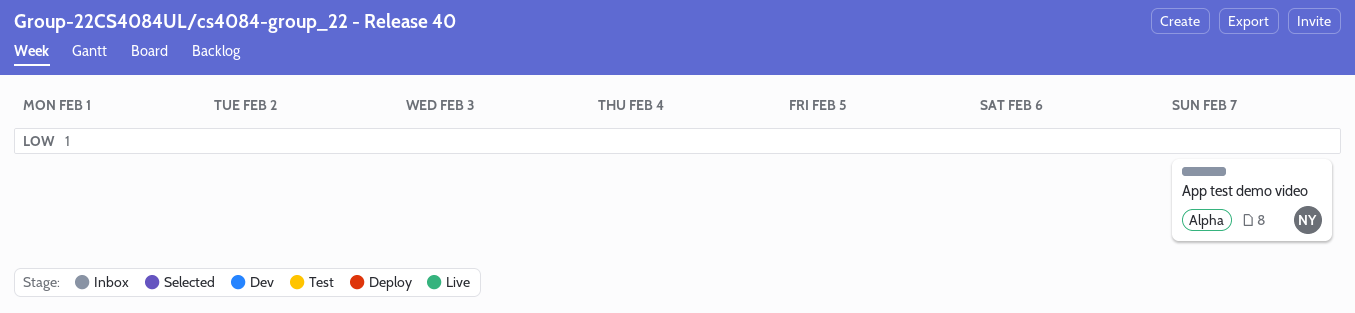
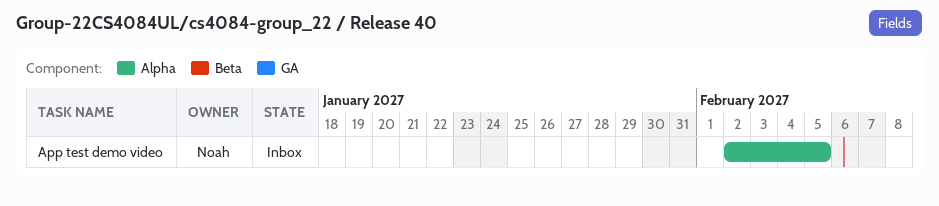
App test demo video, due: Feb 7 -> Feb 5

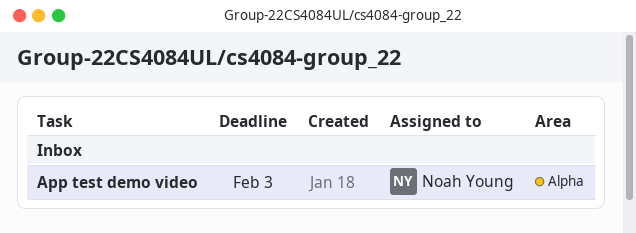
App test demo video, due: Feb 5 -> Feb 3

